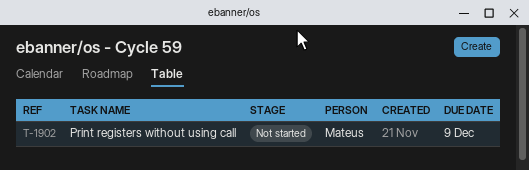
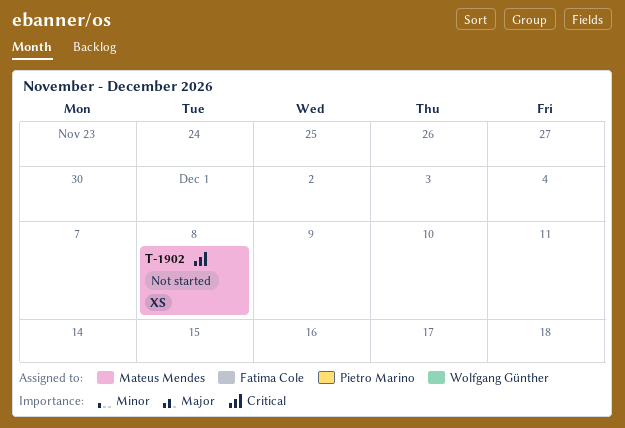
T-1902, due: Dec 9 -> Dec 8

